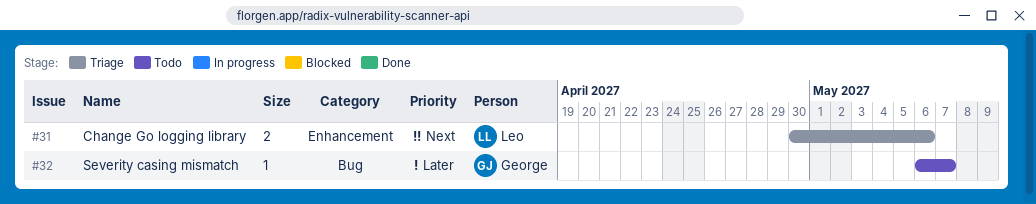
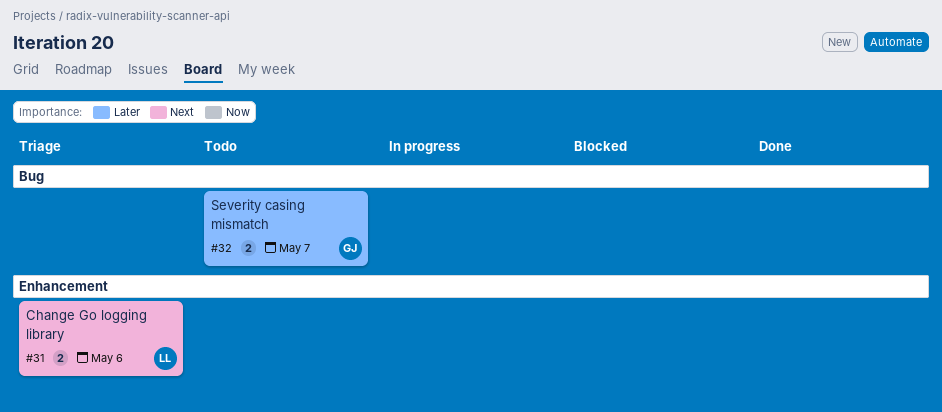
#32, estimate: 1 -> 2

